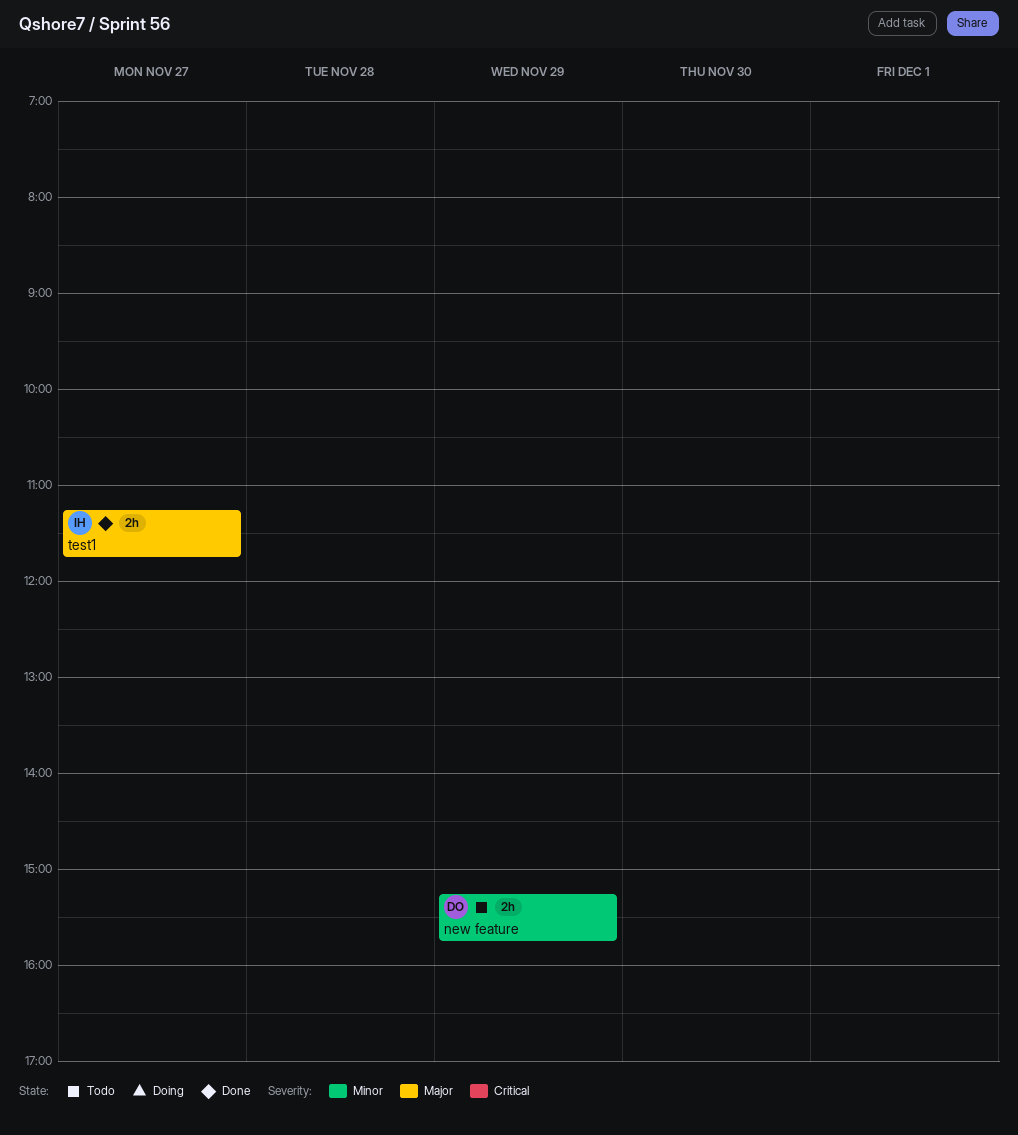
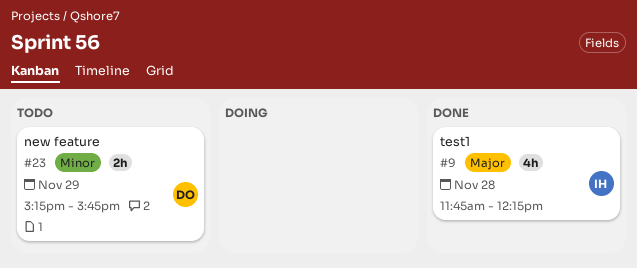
test1, estimate: 2h -> 4h
test1, day: Nov 27 -> Nov 28
test1, begins: 11:15 -> 11:45
test1, ends: 11:45 -> 12:15

